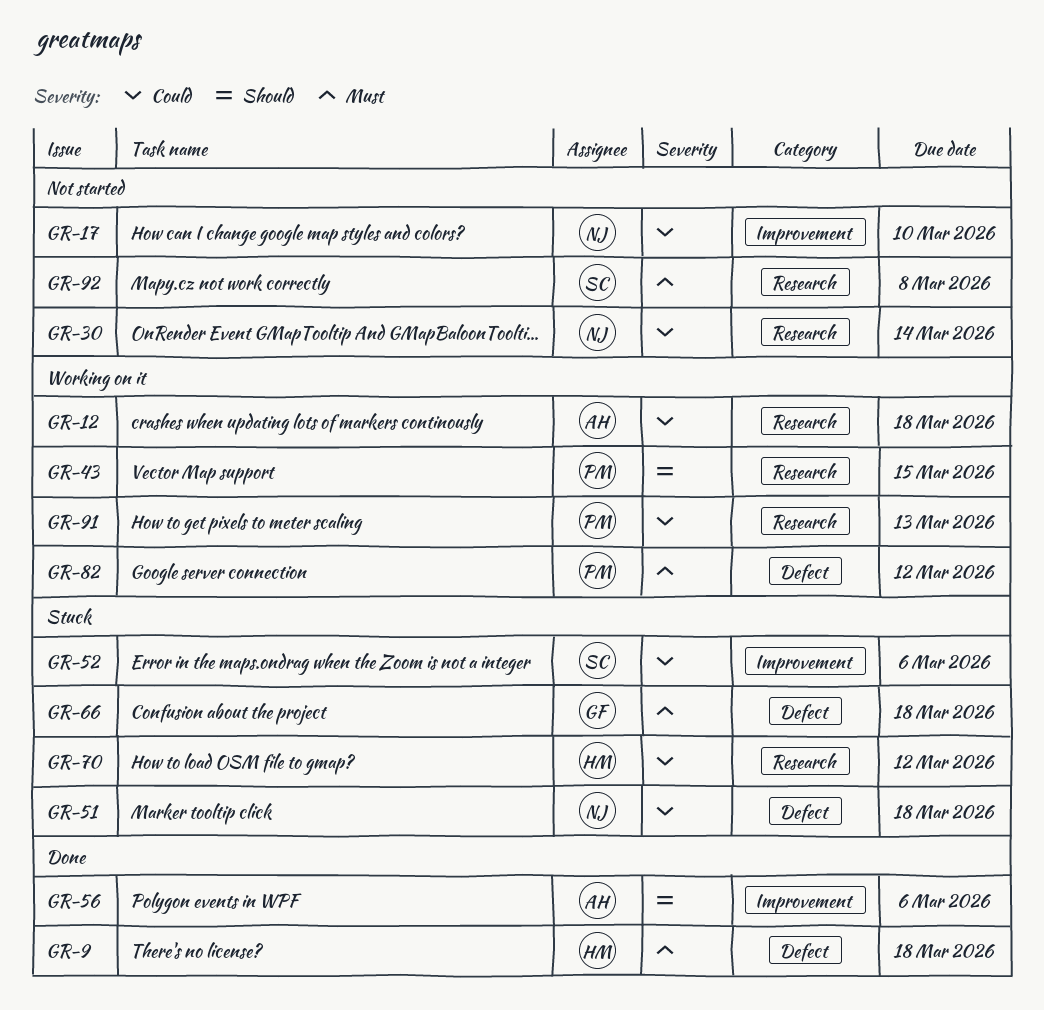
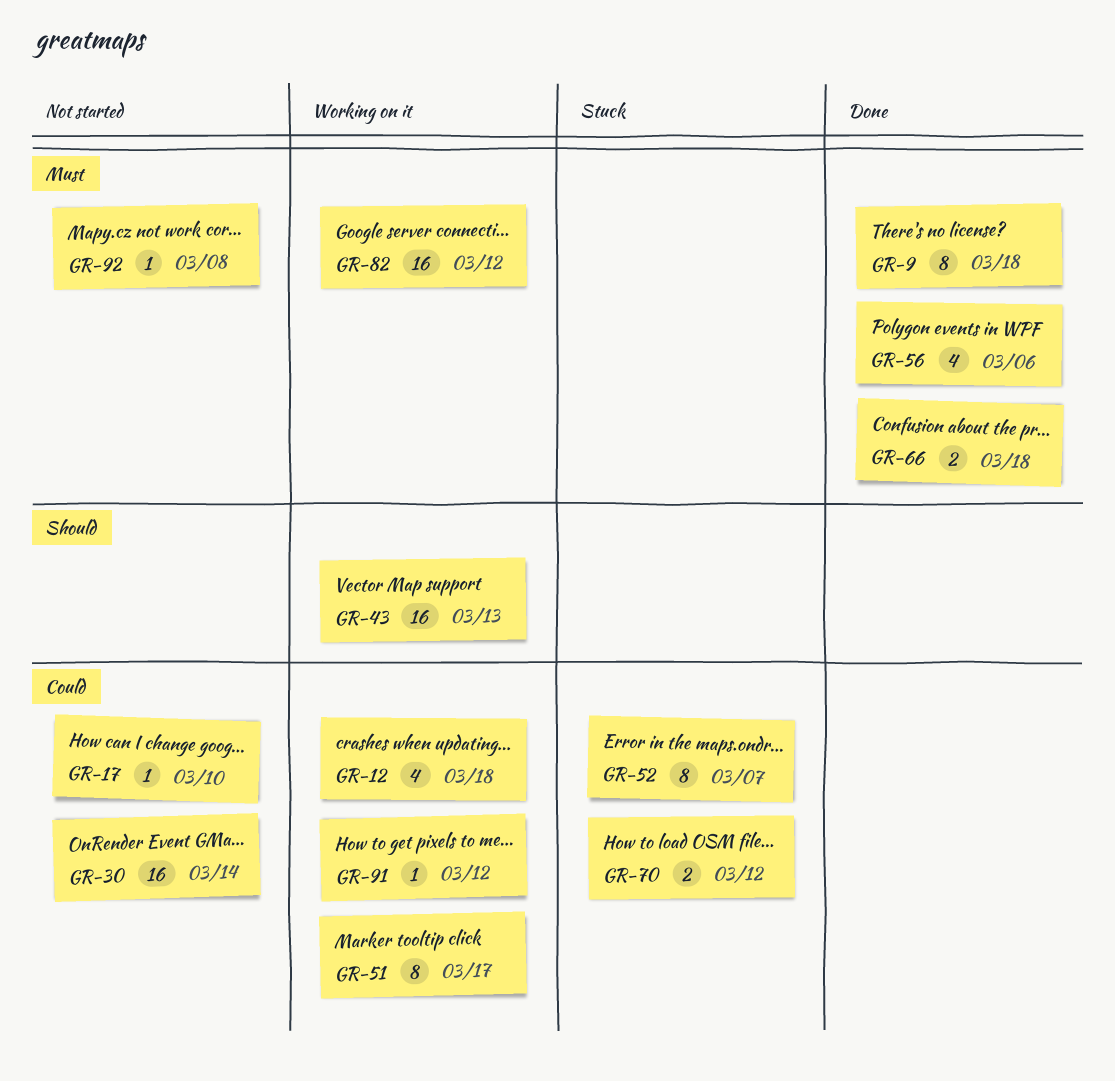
GR-43, due: Mar 15 -> Mar 13
GR-51, status: Stuck -> Working on it
GR-51, due: Mar 18 -> Mar 17
GR-52, due: Mar 6 -> Mar 7
GR-56, priority: Should -> Must
GR-66, status: Stuck -> Done
GR-91, due: Mar 13 -> Mar 12

